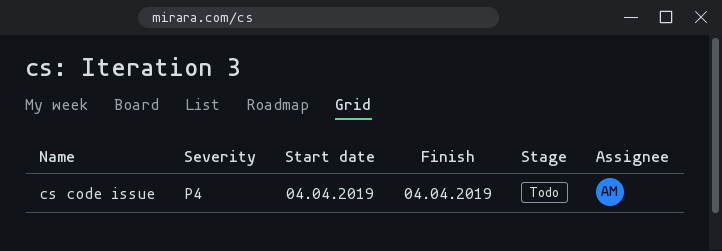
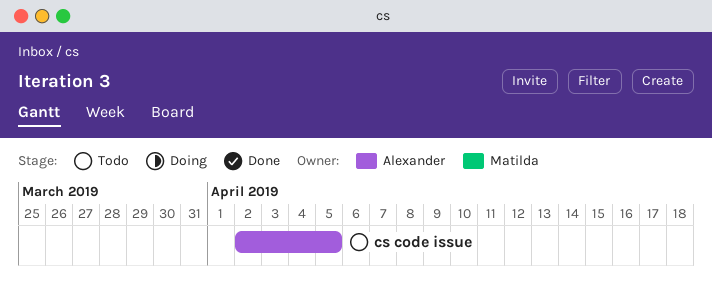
cs code issue, start: Apr 4 -> Apr 2
cs code issue, due: Apr 4 -> Apr 5

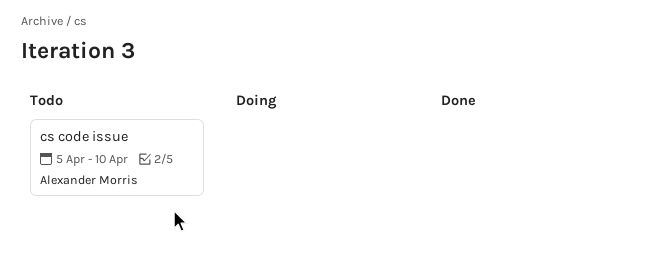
cs code issue, start: Apr 2 -> Apr 5
cs code issue, due: Apr 5 -> Apr 10

